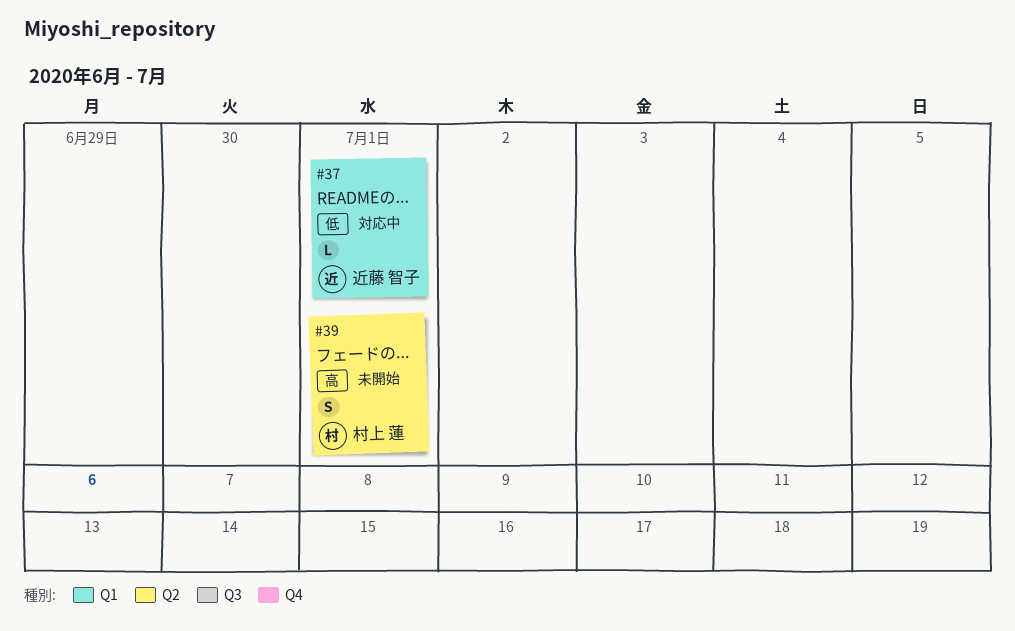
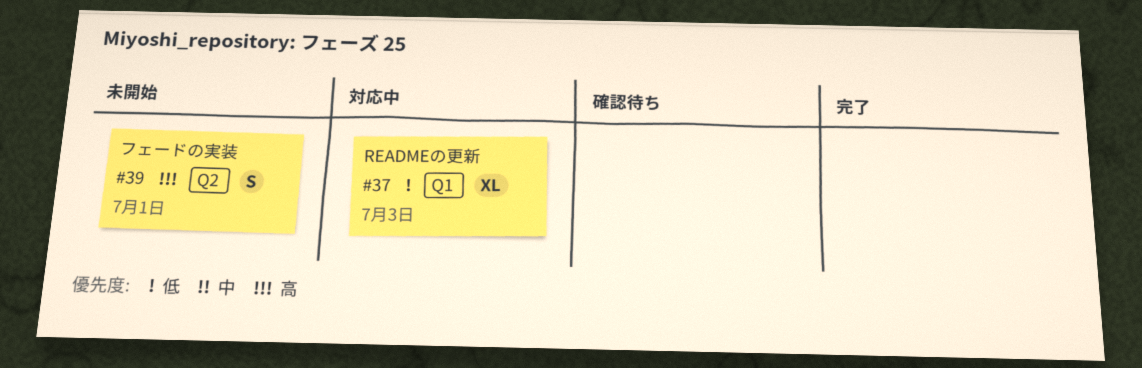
#37, estimate: L -> XL
#37, due: Jul 1 -> Jul 3

